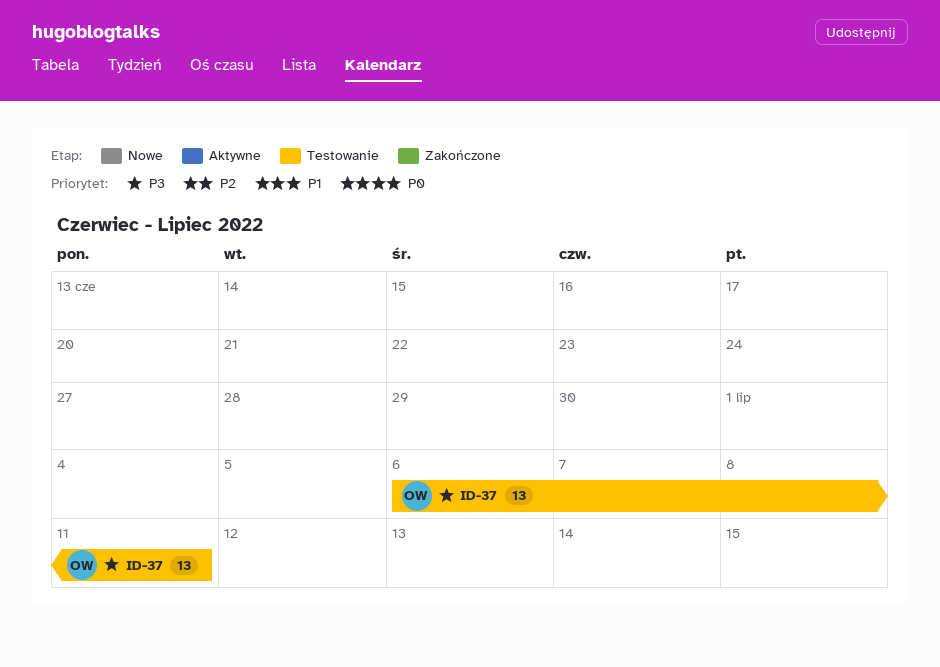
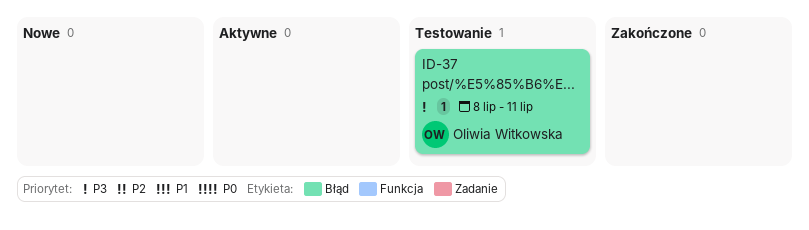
ID-37, estimate: 13 -> 1
ID-37, start: Jul 6 -> Jul 8

